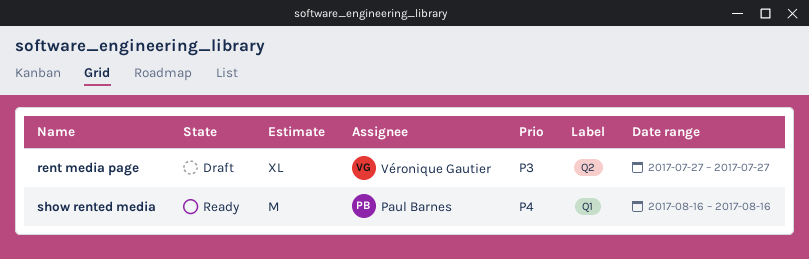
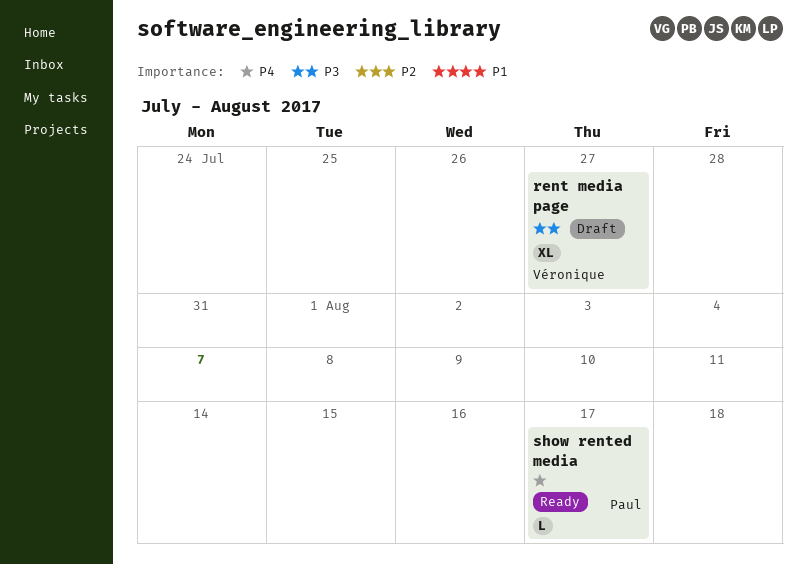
show rented media, estimate: M -> L
show rented media, due: Aug 16 -> Aug 17

